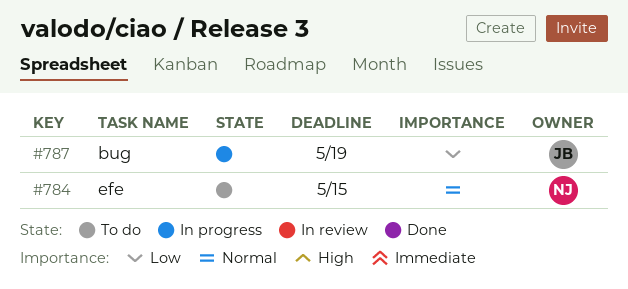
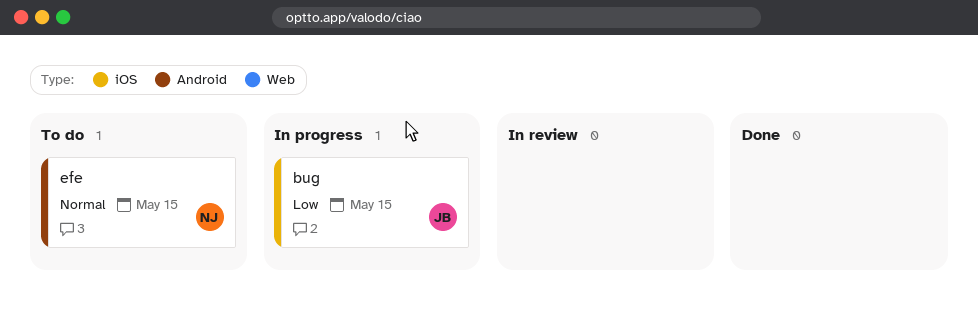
bug, due: May 19 -> May 15

